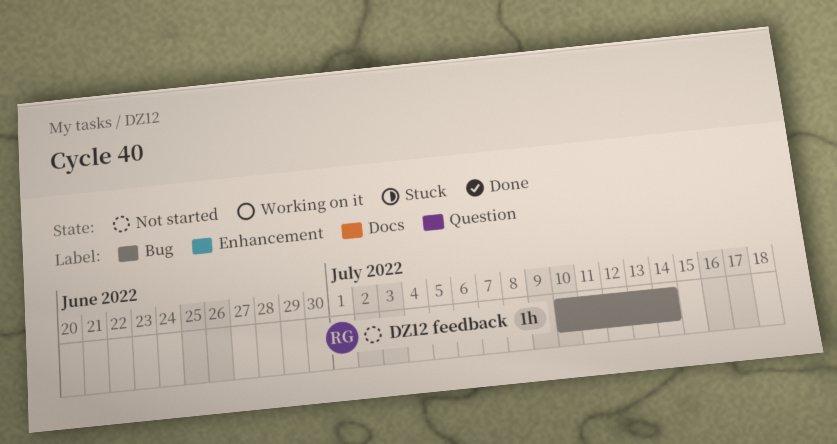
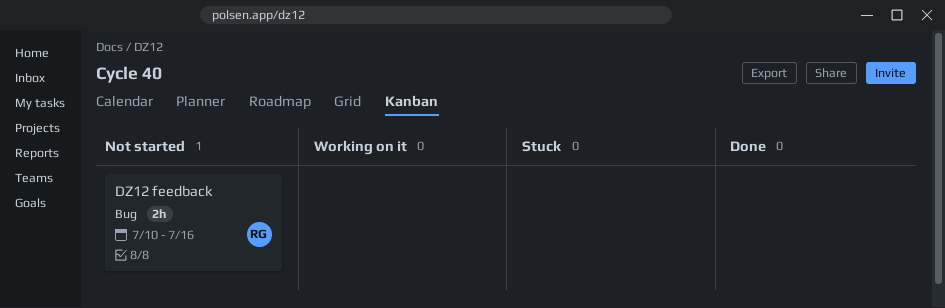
DZ12 feedback, estimate: 1h -> 2h
DZ12 feedback, due: Jul 14 -> Jul 16

